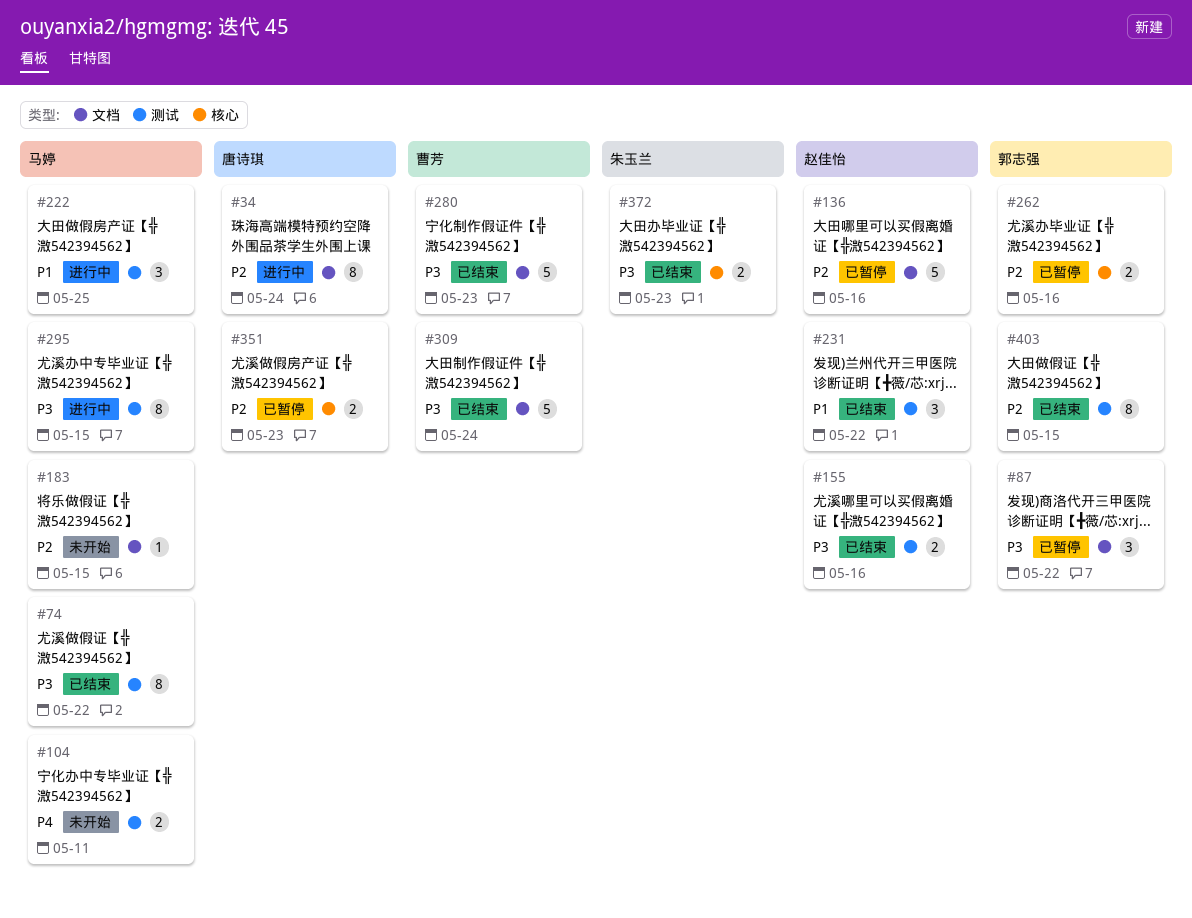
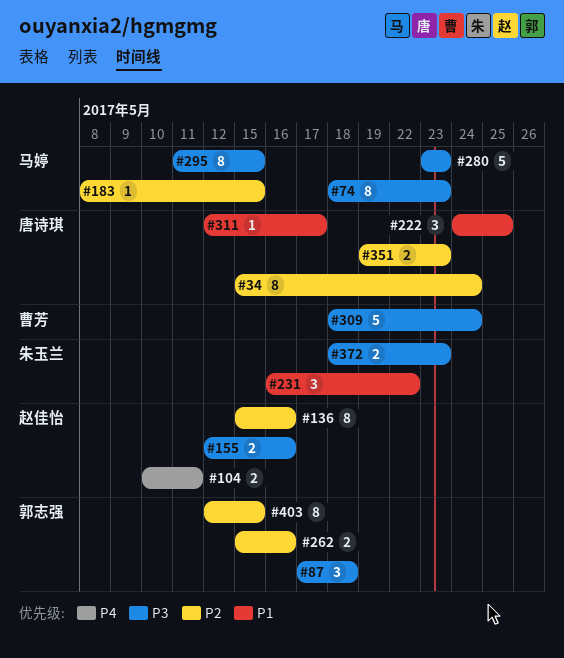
#74, due: May 22 -> May 23
#87, due: May 22 -> May 18
#104, owner: 马婷 -> 赵佳怡
#136, estimate: 5 -> 8
#222, owner: 马婷 -> 唐诗琪
#231, owner: 赵佳怡 -> 朱玉兰
#280, owner: 曹芳 -> 马婷
#311: none -> present

